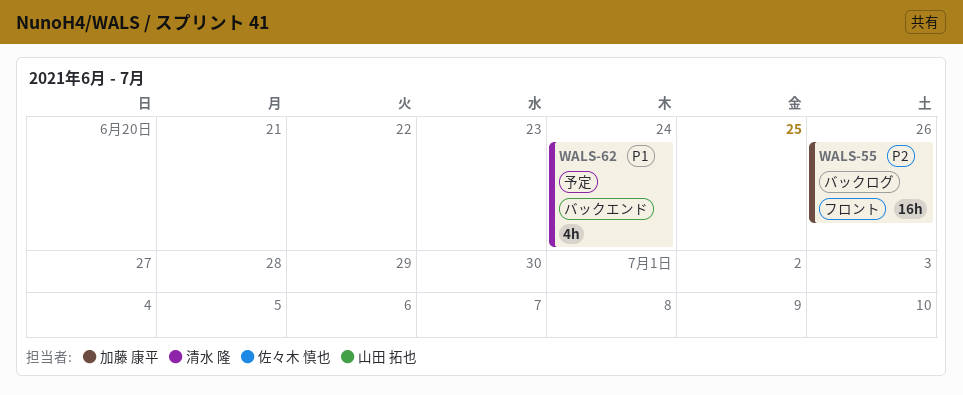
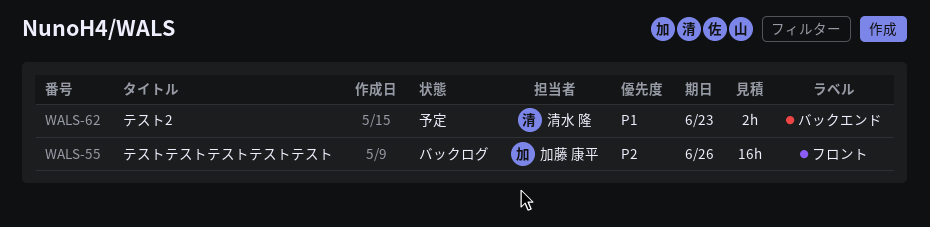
WALS-62, estimate: 4h -> 2h
WALS-62, due: Jun 24 -> Jun 23

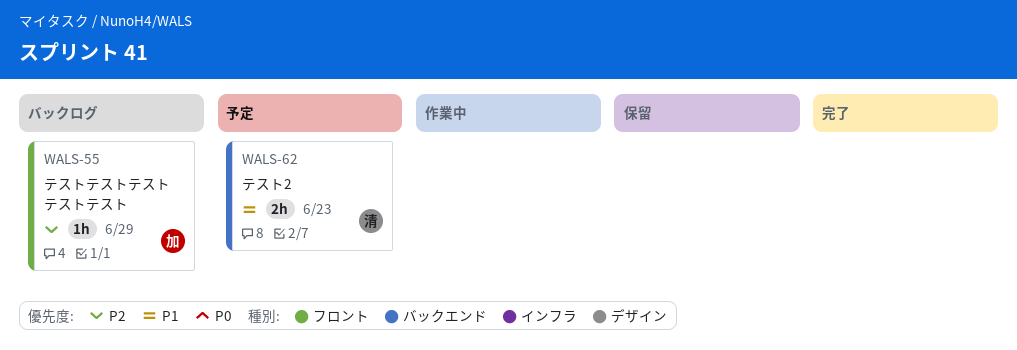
WALS-55, estimate: 16h -> 1h
WALS-55, due: Jun 26 -> Jun 29

